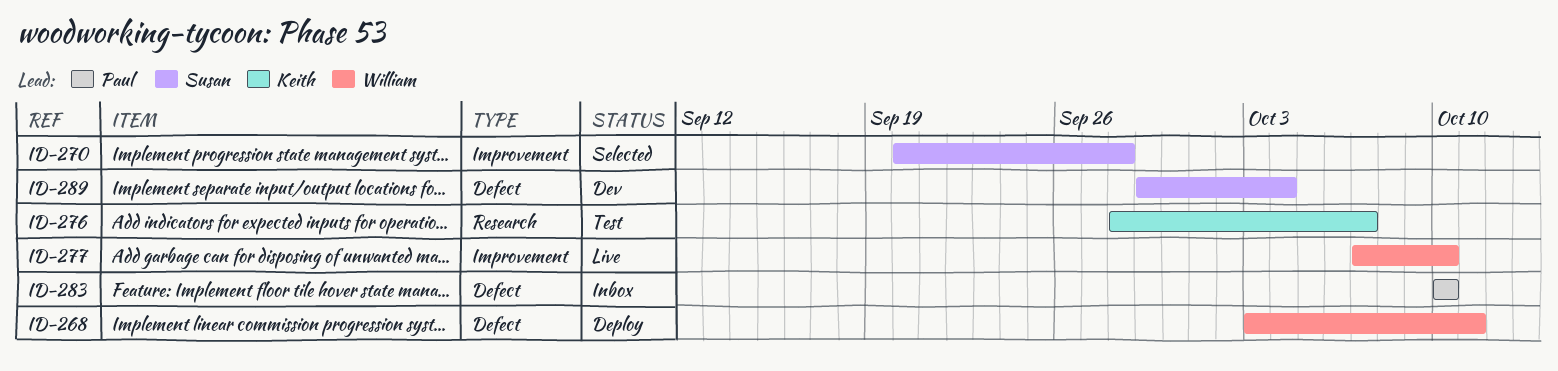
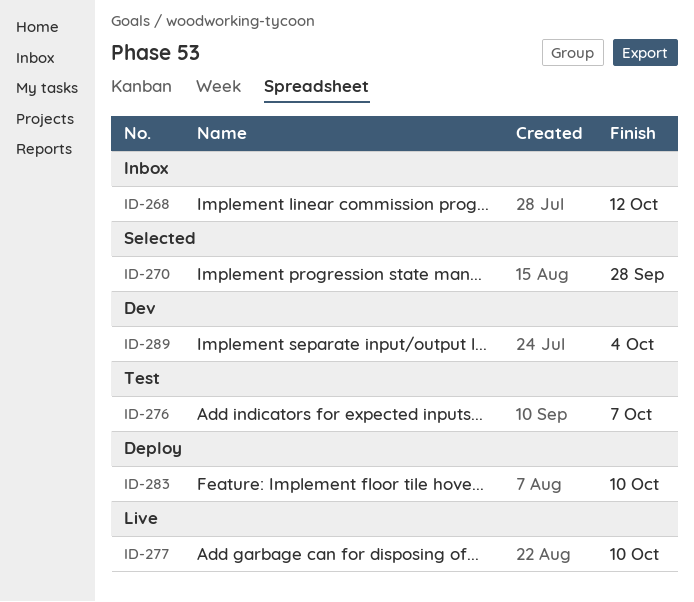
ID-268, status: Deploy -> Inbox
ID-268, due: Oct 11 -> Oct 12
ID-283, status: Inbox -> Deploy

